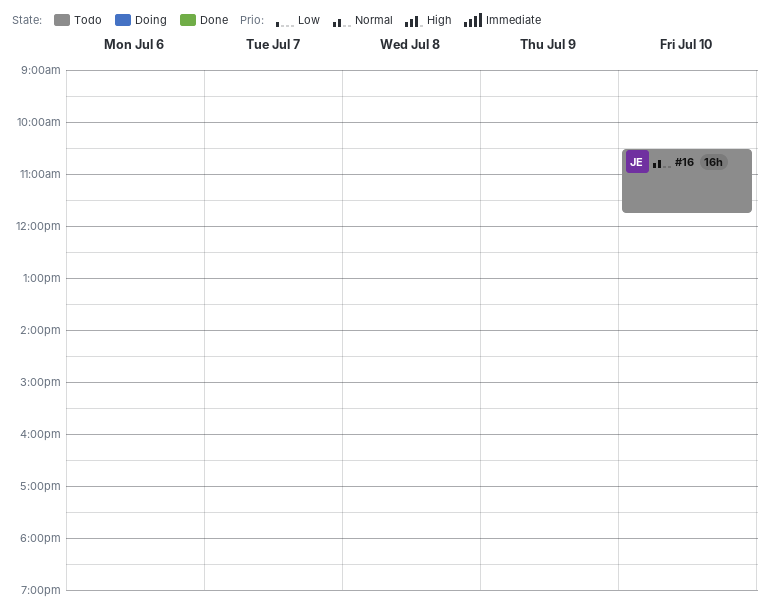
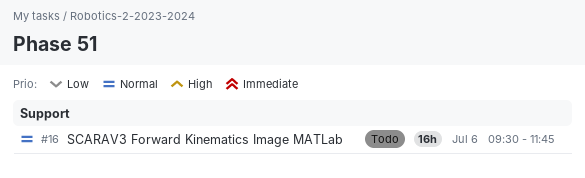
#16, day: Jul 10 -> Jul 6
#16, begins: 10:30 -> 09:30

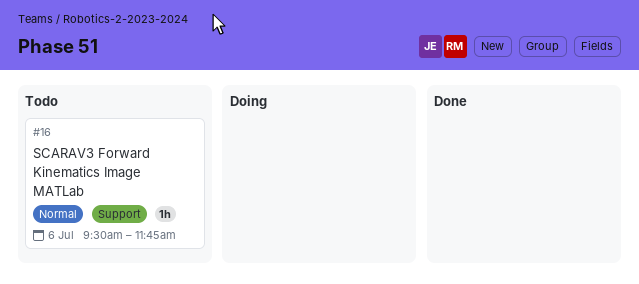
#16, estimate: 16h -> 1h

